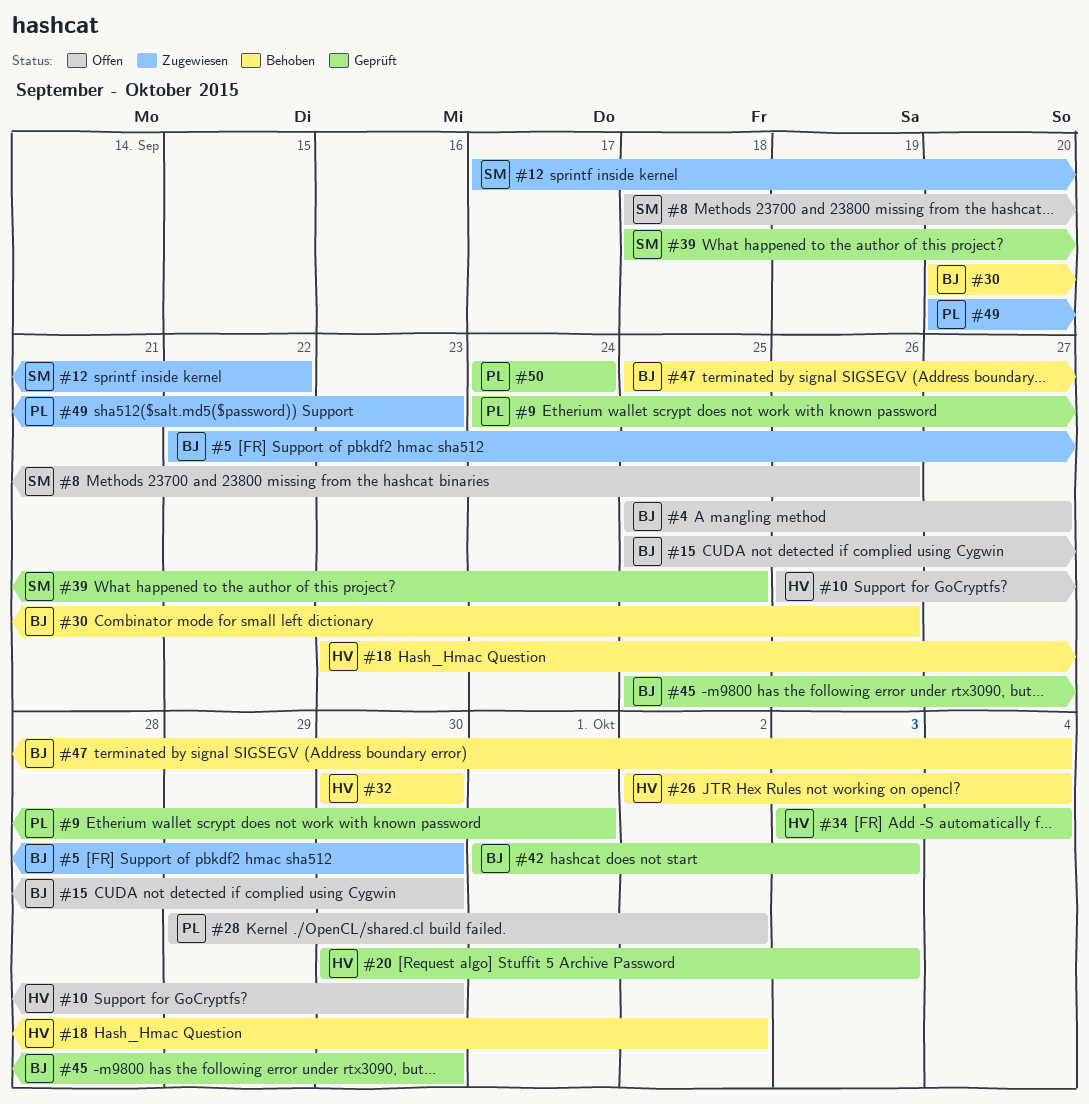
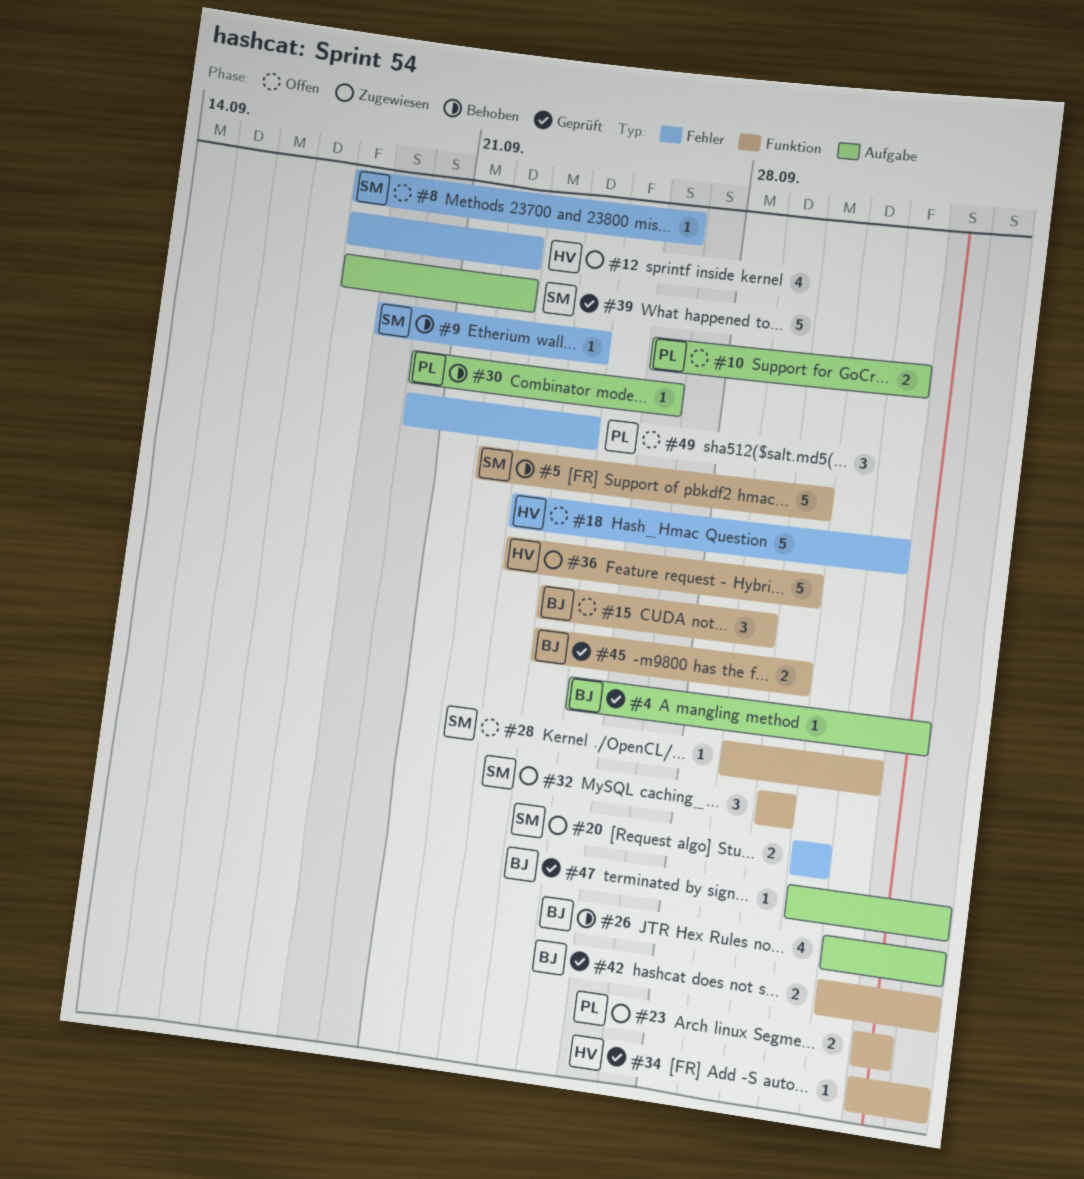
#4, status: Offen -> Geprüft
#4, due: Sep 27 -> Oct 3
#5, status: Zugewiesen -> Behoben
#5, owner: BJ -> SM
#9, status: Geprüft -> Behoben
#9, owner: PL -> SM
#9, start: Sep 24 -> Sep 19
#9, due: Oct 1 -> Sep 24
#10, owner: HV -> PL
#10, due: Sep 30 -> Oct 2
#12, owner: SM -> HV
#12, start: Sep 17 -> Sep 18
#15, start: Sep 25 -> Sep 24
#15, due: Sep 30 -> Sep 29
#18, status: Behoben -> Offen
#20, status: Geprüft -> Zugewiesen
#20, owner: HV -> SM
#20, start: Sep 30 -> Oct 1
#20, due: Oct 3 -> Oct 1
#23: none -> present
#26, owner: HV -> BJ
#28, owner: PL -> SM
#30, owner: BJ -> PL
#32, status: Behoben -> Zugewiesen
#32, owner: HV -> SM
#36: none -> present
#39, due: Sep 25 -> Sep 22
#42, start: Oct 1 -> Oct 2
#42, due: Oct 3 -> Oct 4
#45, start: Sep 25 -> Sep 24
#47, status: Behoben -> Geprüft
#47, start: Sep 25 -> Oct 1
#49, status: Zugewiesen -> Offen
#49, due: Sep 23 -> Sep 24
#50: present -> none

